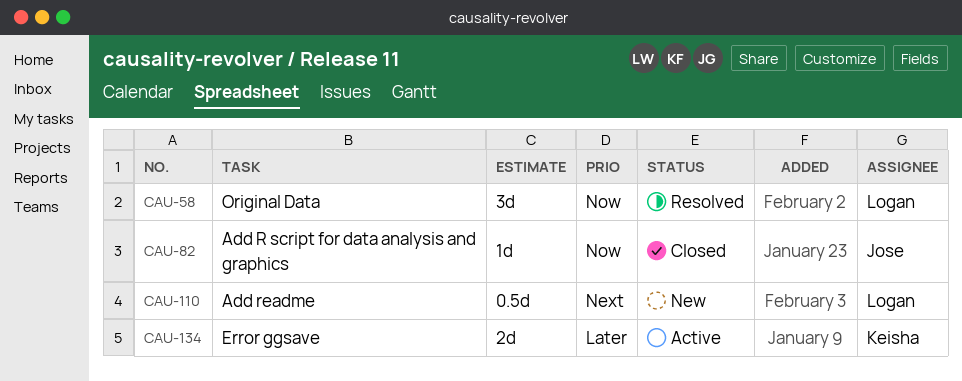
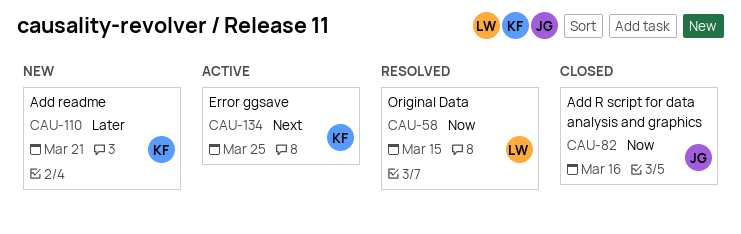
CAU-110, owner: Logan -> Keisha
CAU-110, priority: Next -> Later
CAU-134, priority: Later -> Next

